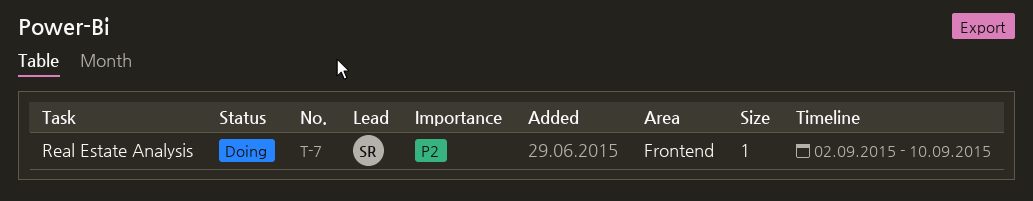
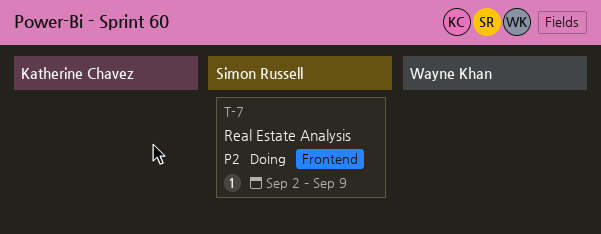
T-7, due: Sep 10 -> Sep 9

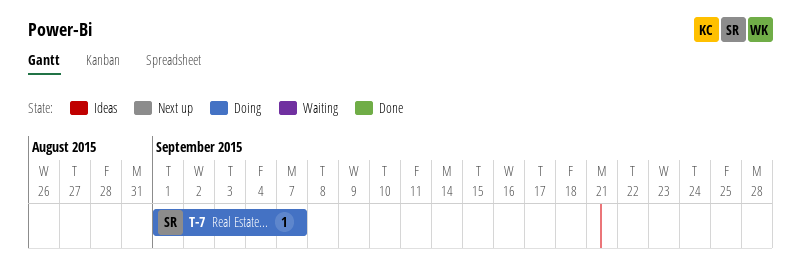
T-7, start: Sep 2 -> Sep 1
T-7, due: Sep 9 -> Sep 7

